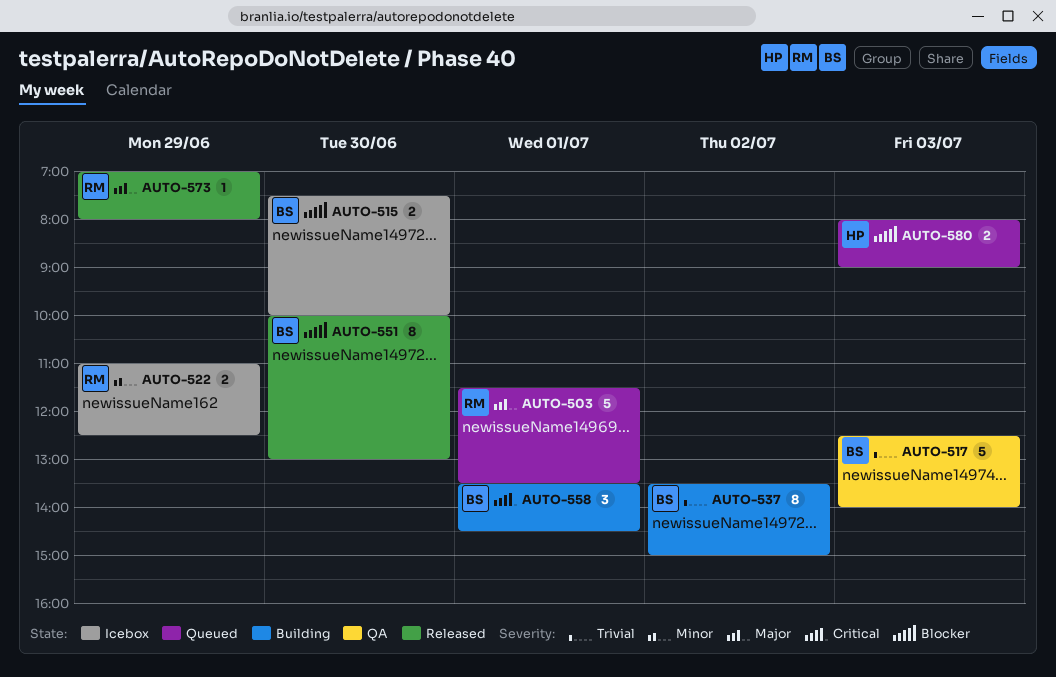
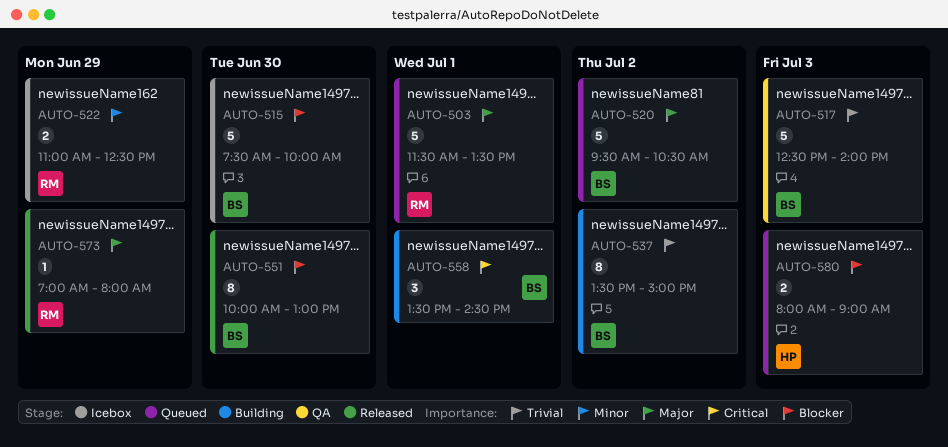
AUTO-515, estimate: 2 -> 5
AUTO-520: none -> present

